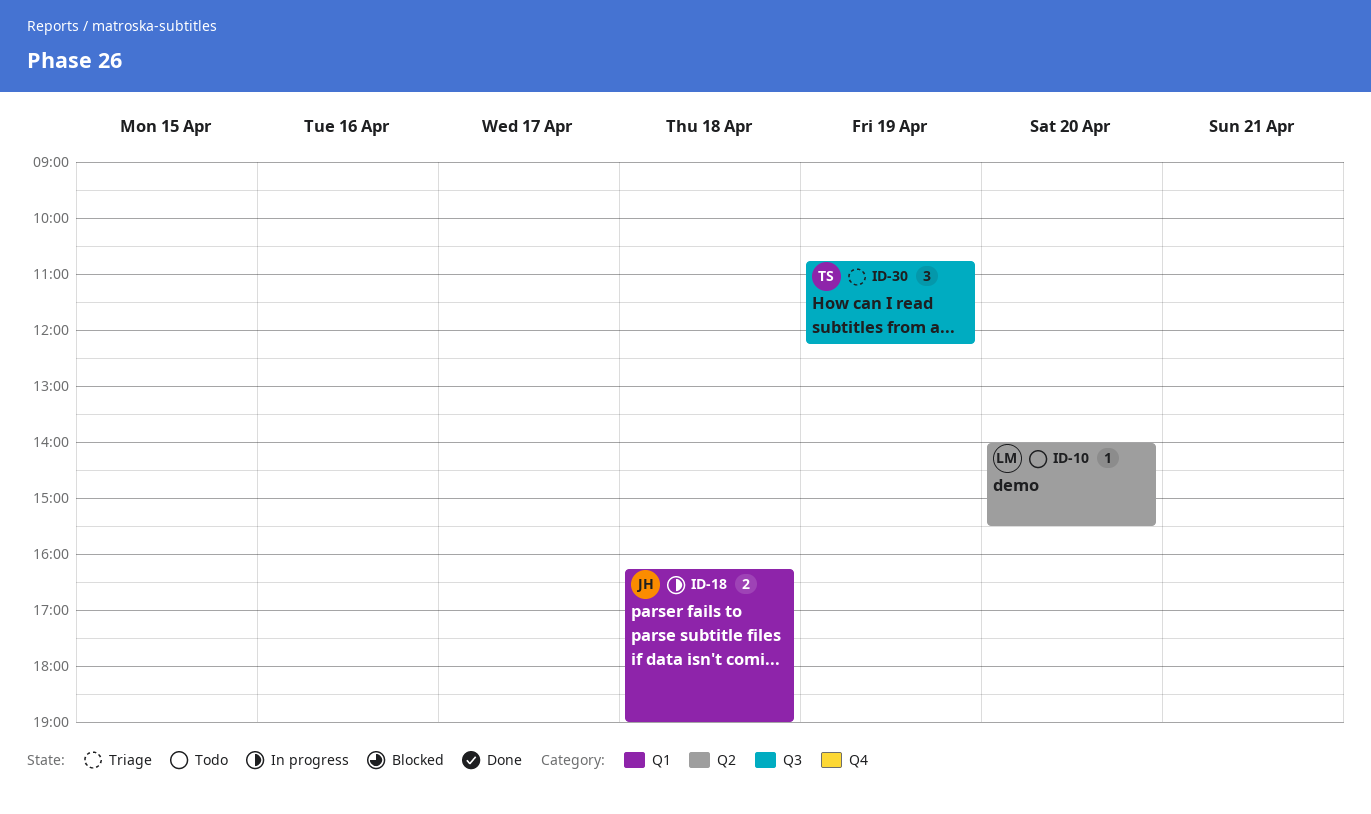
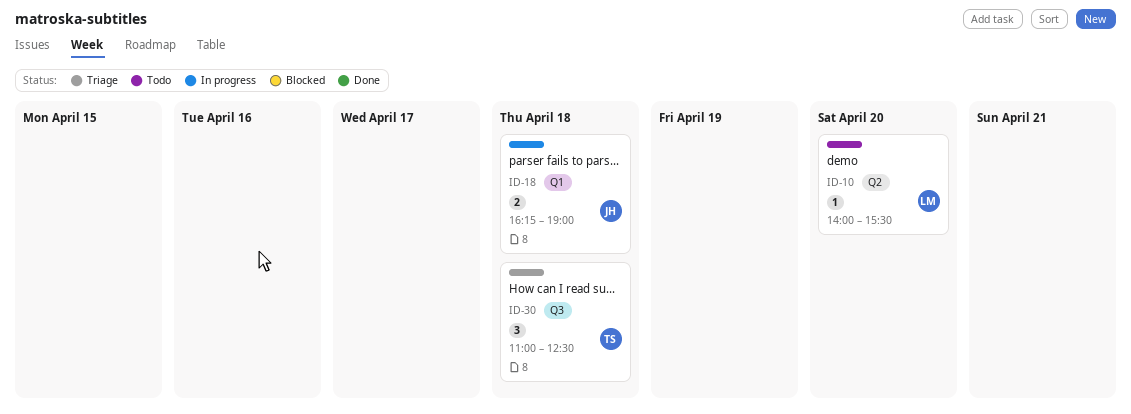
ID-30, day: Apr 19 -> Apr 18
ID-30, begins: 10:45 -> 11:00
ID-30, ends: 12:15 -> 12:30

